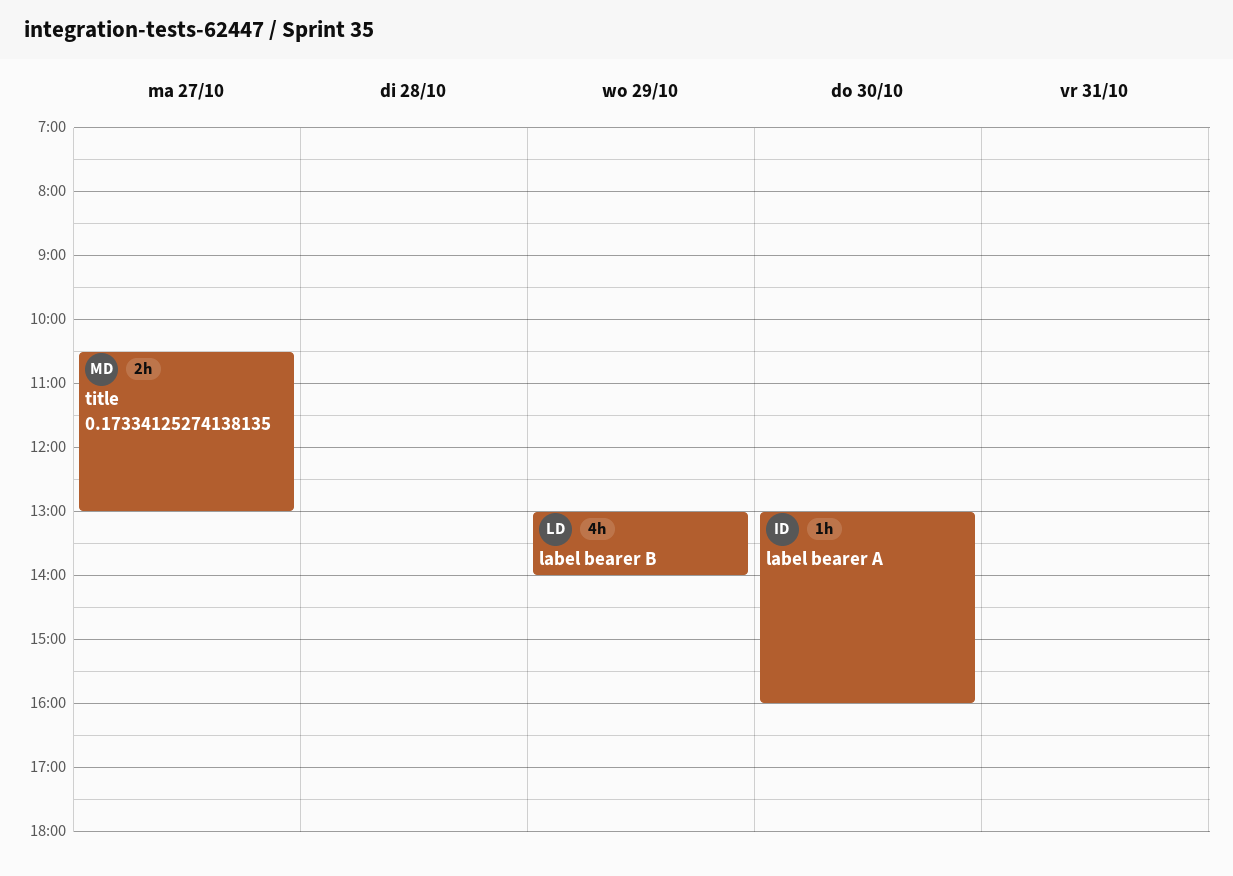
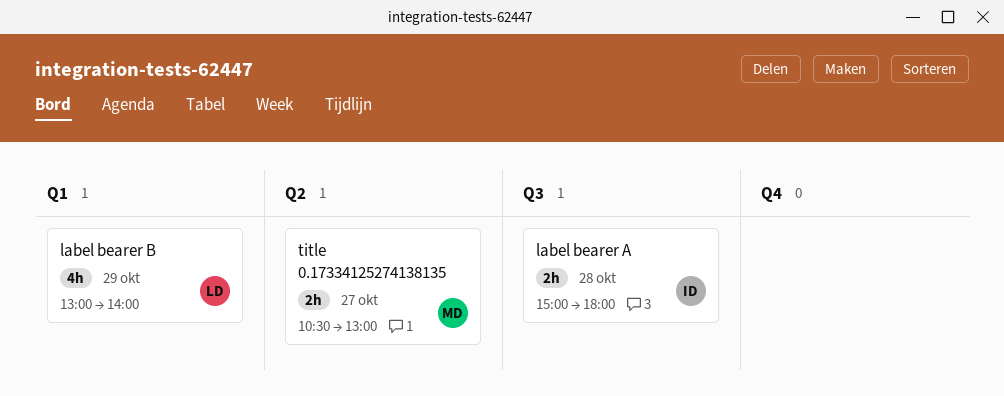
label bearer A, estimate: 1h -> 2h
label bearer A, day: Oct 30 -> Oct 28
label bearer A, begins: 13:00 -> 15:00
label bearer A, ends: 16:00 -> 18:00

